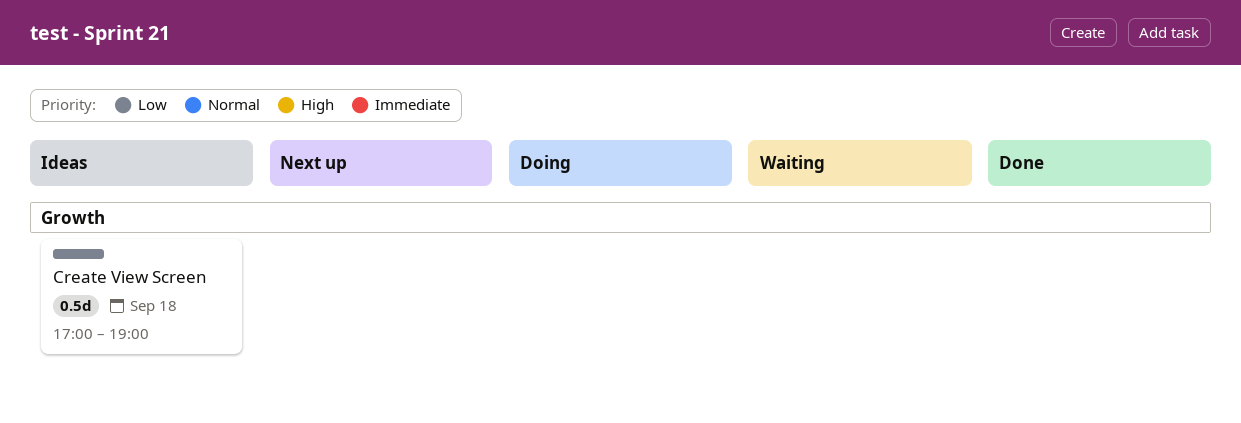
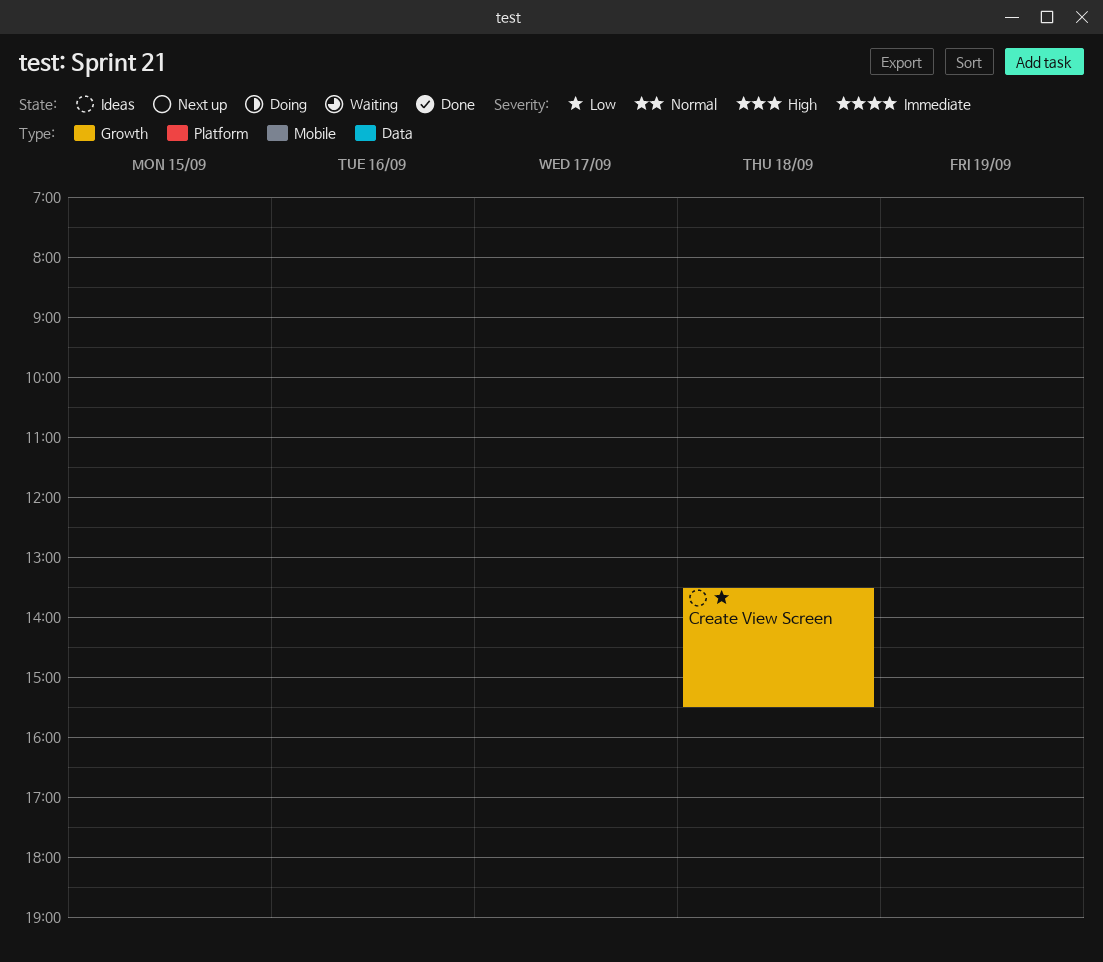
Create View Screen, begins: 17:00 -> 13:30
Create View Screen, ends: 19:00 -> 15:30

